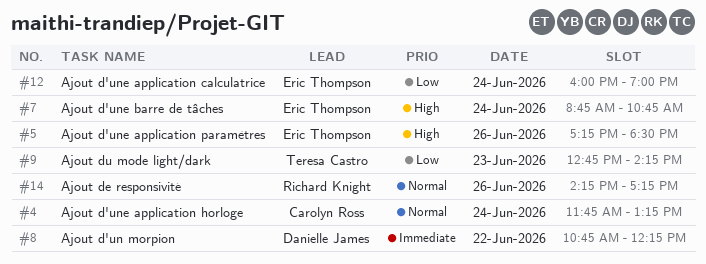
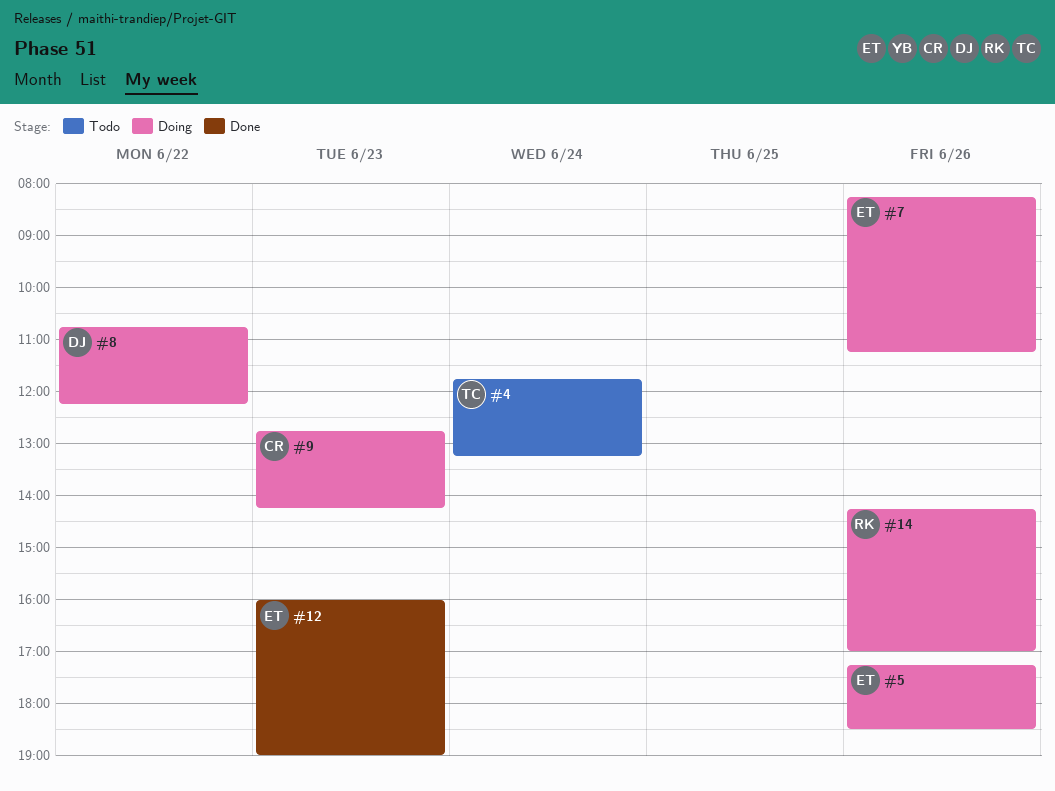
#4, owner: Carolyn Ross -> Teresa Castro
#7, day: Jun 24 -> Jun 26
#7, begins: 08:45 -> 08:15
#7, ends: 10:45 -> 11:15
#9, owner: Teresa Castro -> Carolyn Ross
#12, day: Jun 24 -> Jun 23
#14, ends: 17:15 -> 17:00

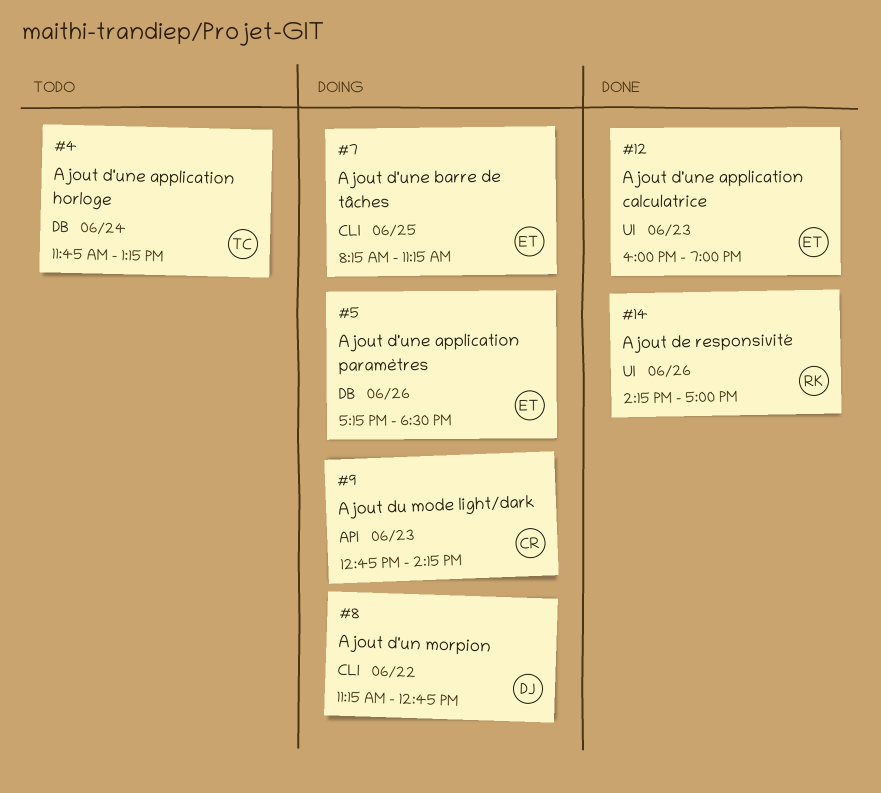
#7, day: Jun 26 -> Jun 25
#8, begins: 10:45 -> 11:15
#8, ends: 12:15 -> 12:45
#14, status: Doing -> Done

